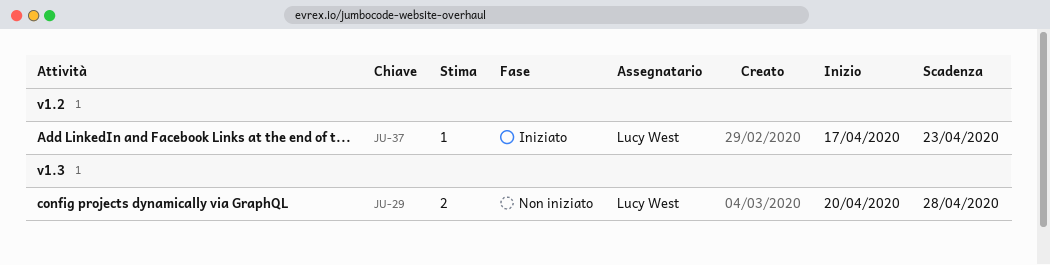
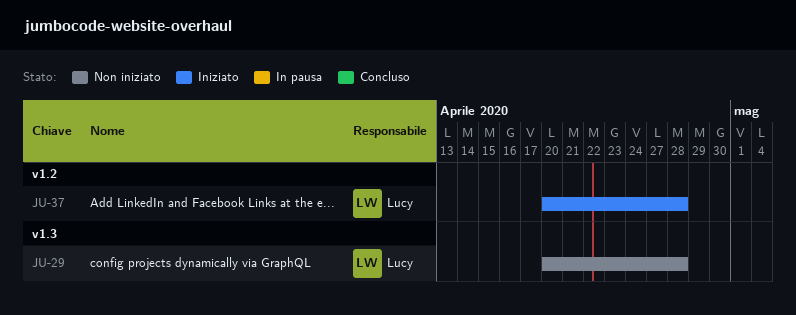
JU-37, start: Apr 17 -> Apr 20
JU-37, due: Apr 23 -> Apr 28

